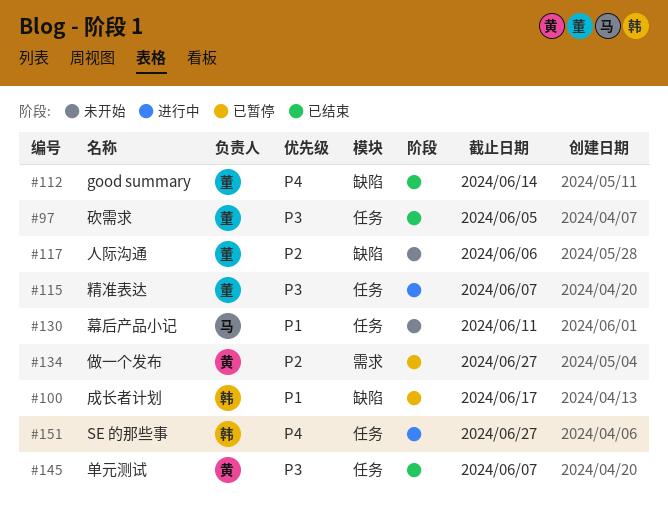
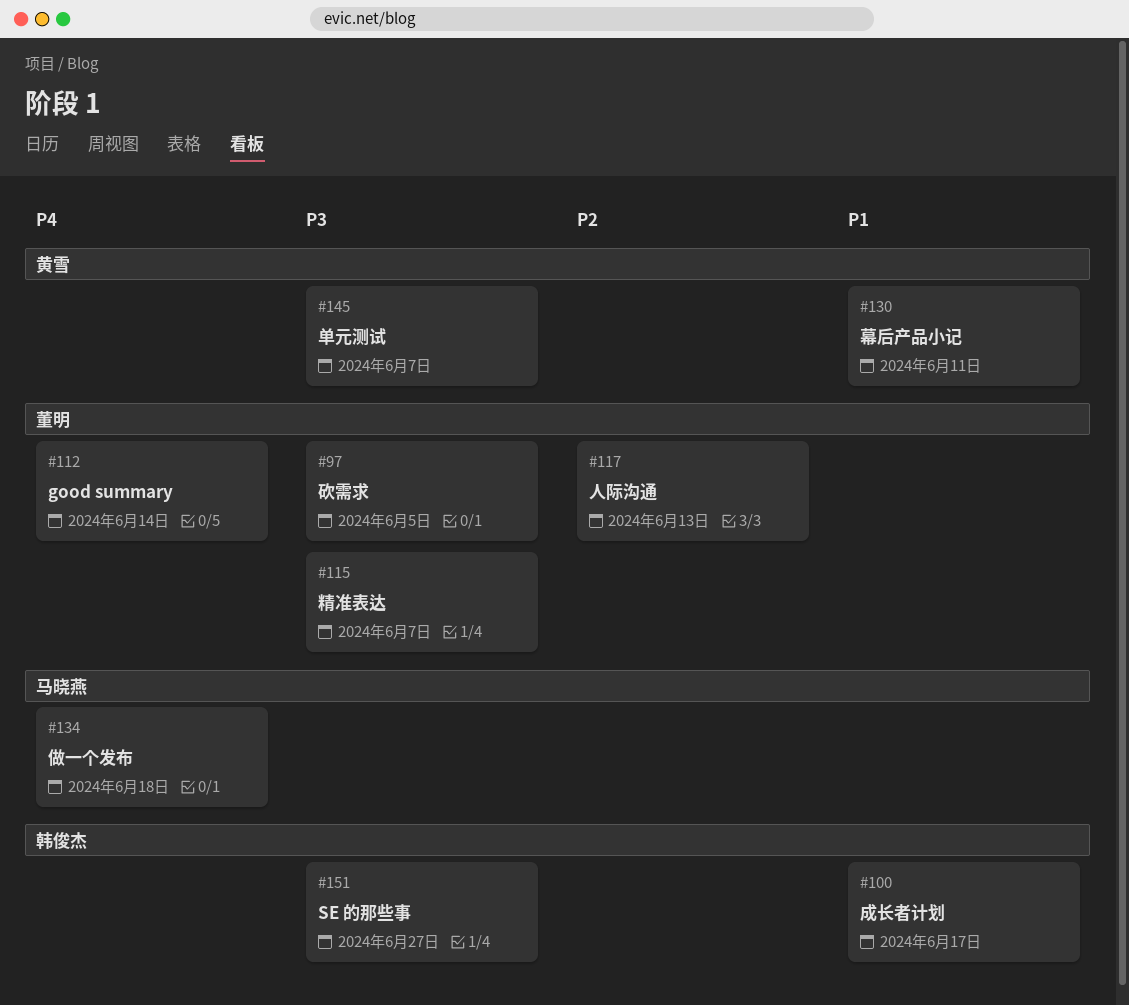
#117, due: Jun 6 -> Jun 13
#130, owner: 马晓燕 -> 黄雪
#134, owner: 黄雪 -> 马晓燕
#134, priority: P2 -> P4
#134, due: Jun 27 -> Jun 18
#151, priority: P4 -> P3

